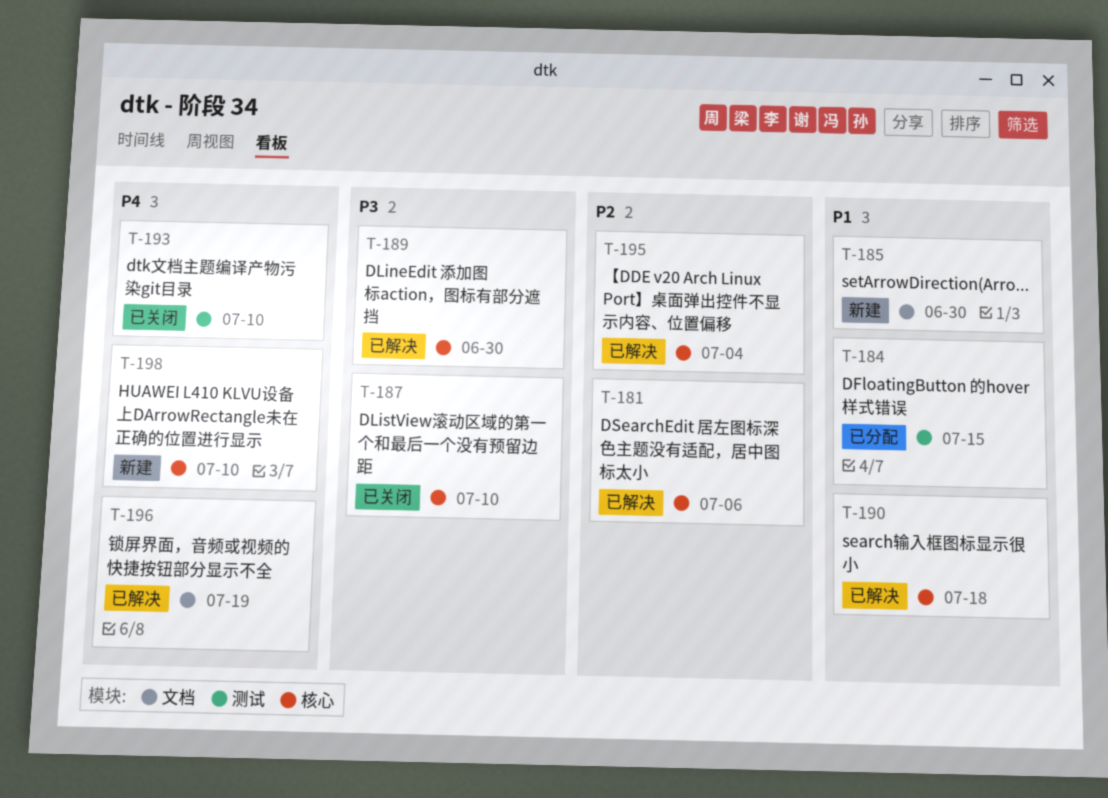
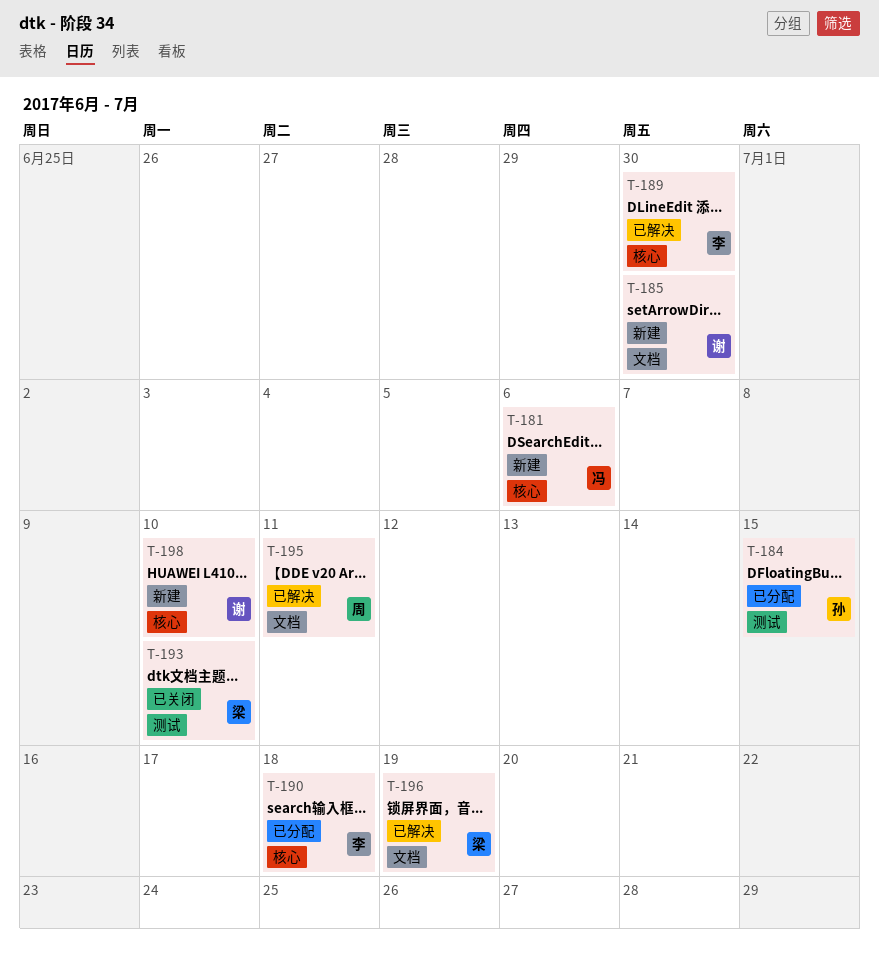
T-181, status: 已解决 -> 新建
T-187: present -> none
T-190, status: 已解决 -> 已分配
T-195, label: 核心 -> 文档
T-195, due: Jul 4 -> Jul 11

